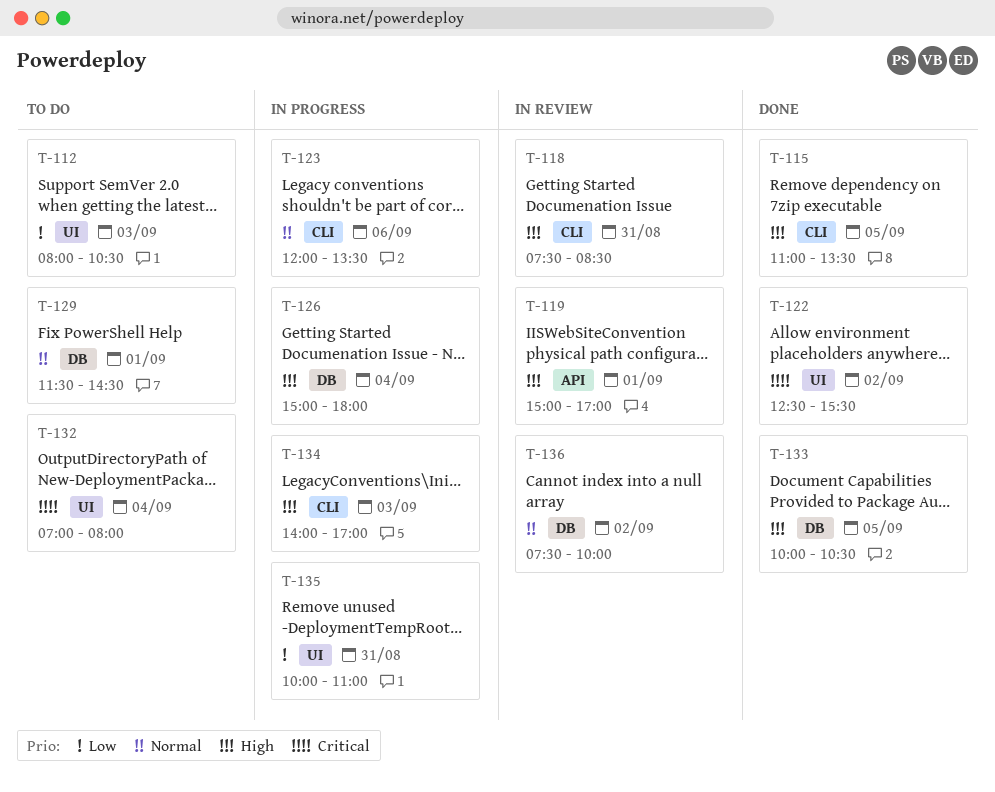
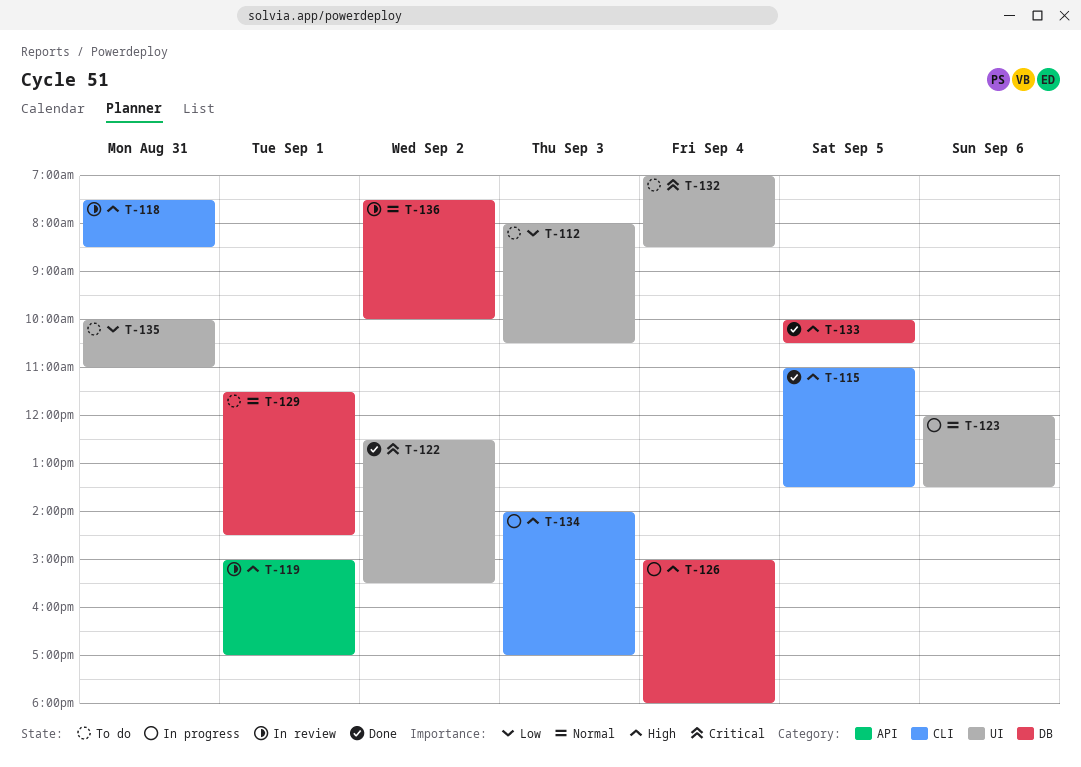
T-123, label: CLI -> UI
T-132, ends: 08:00 -> 08:30
T-135, status: In progress -> To do

